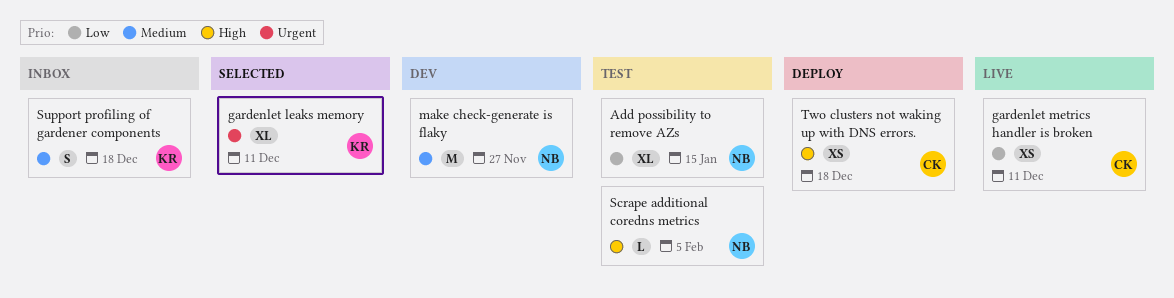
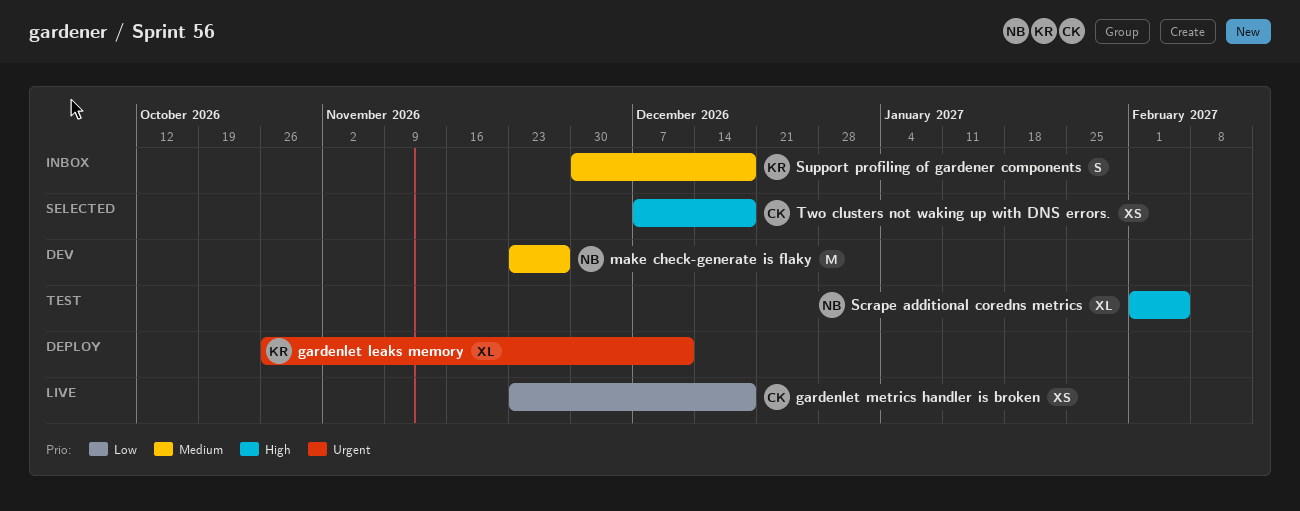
Add possibility to remove AZs: present -> none
gardenlet leaks memory, status: Selected -> Deploy
gardenlet metrics handler is broken, due: Dec 11 -> Dec 18
Scrape additional coredns metrics, estimate: L -> XL
Two clusters not waking up with DNS errors., status: Deploy -> Selected

